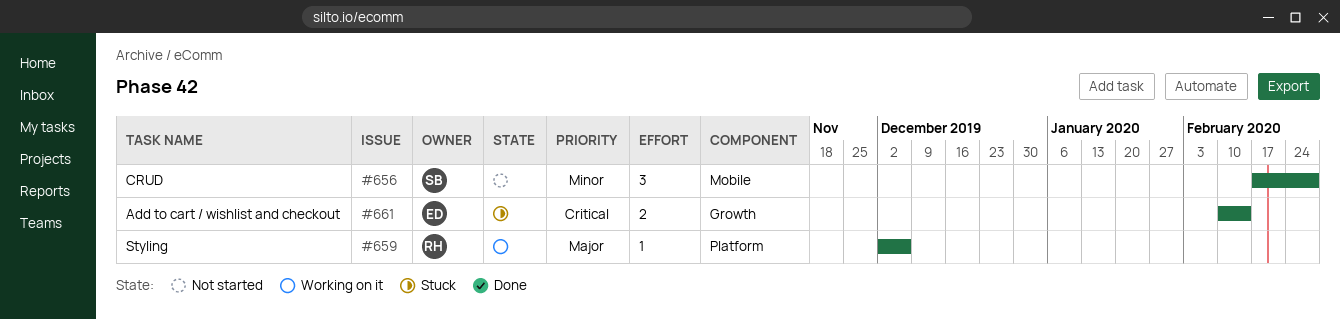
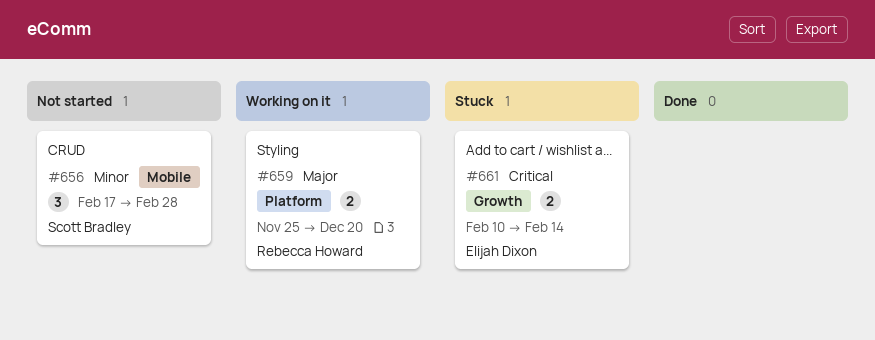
#659, estimate: 1 -> 2
#659, start: Dec 2 -> Nov 25
#659, due: Dec 6 -> Dec 20

